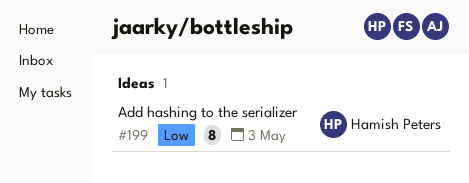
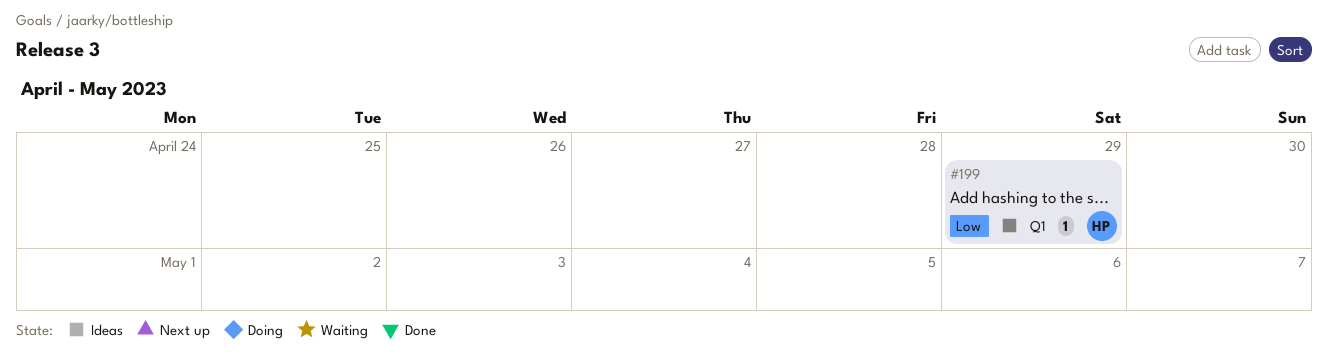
#199, estimate: 8 -> 1
#199, due: May 3 -> Apr 29

